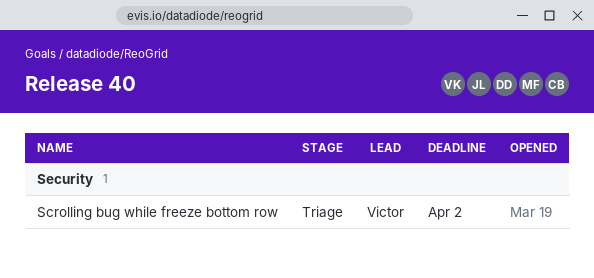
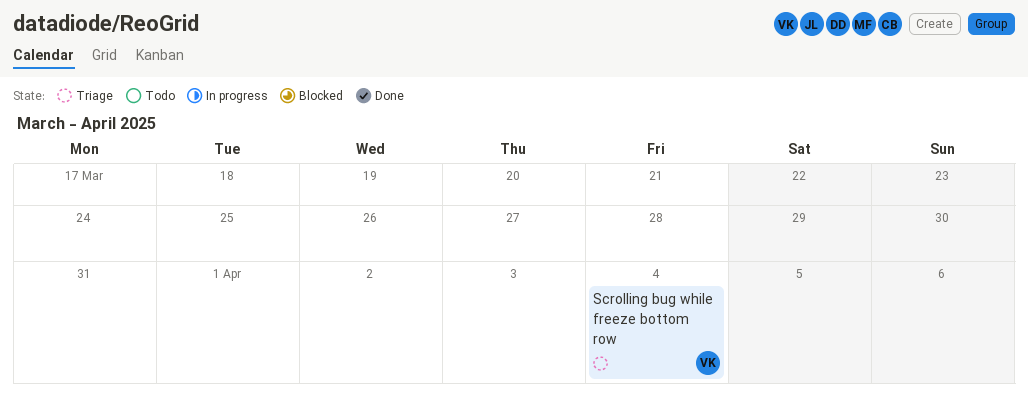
Scrolling bug while freeze bottom row, due: Apr 2 -> Apr 4

